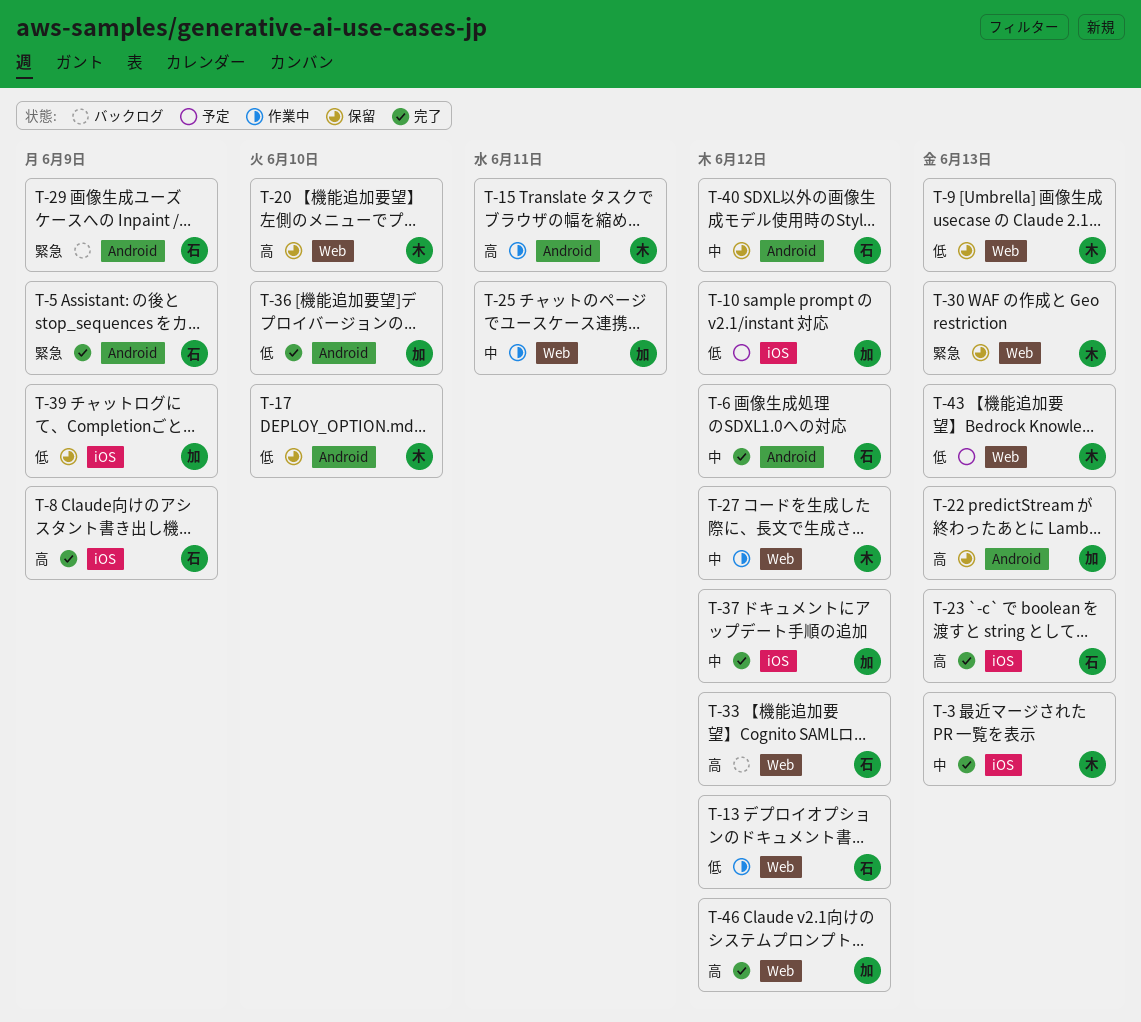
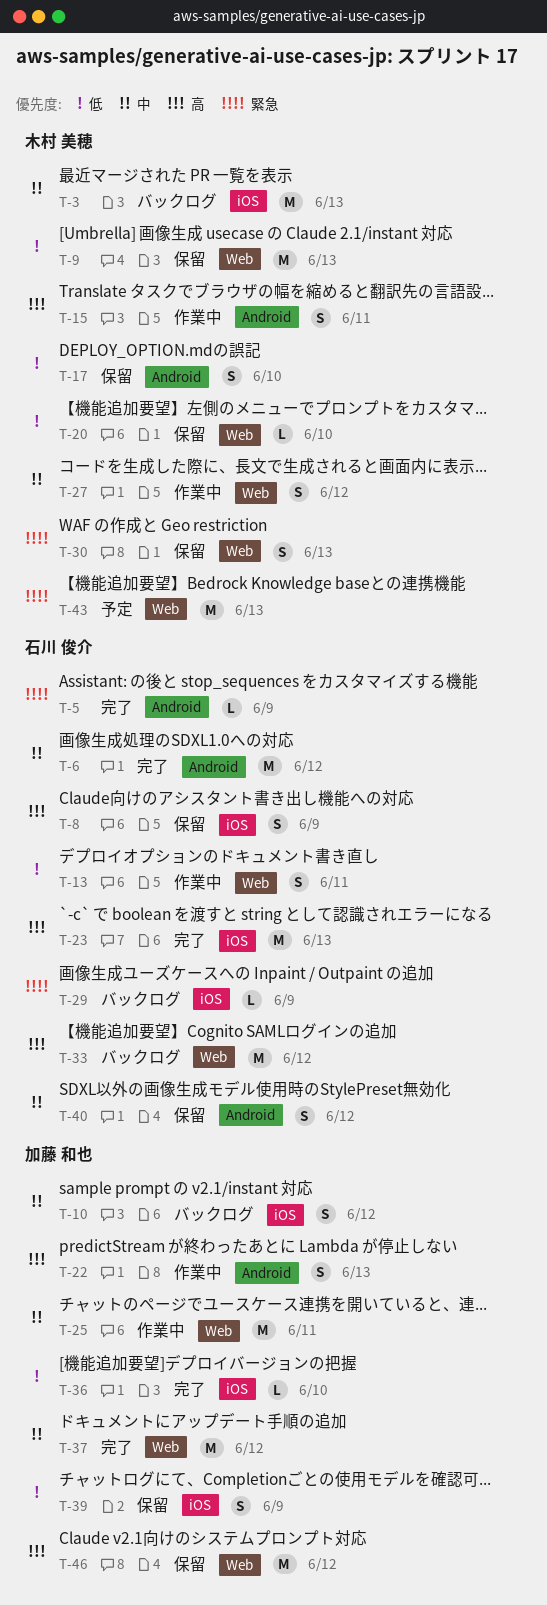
T-3, status: 完了 -> バックログ
T-8, status: 完了 -> 保留
T-10, status: 予定 -> バックログ
T-10, priority: 低 -> 中
T-13, due: Jun 12 -> Jun 11
T-20, priority: 高 -> 低
T-22, status: 保留 -> 作業中
T-29, label: Android -> iOS
T-36, label: Android -> iOS
T-37, label: iOS -> Web
T-43, priority: 低 -> 緊急
T-46, status: 完了 -> 保留

